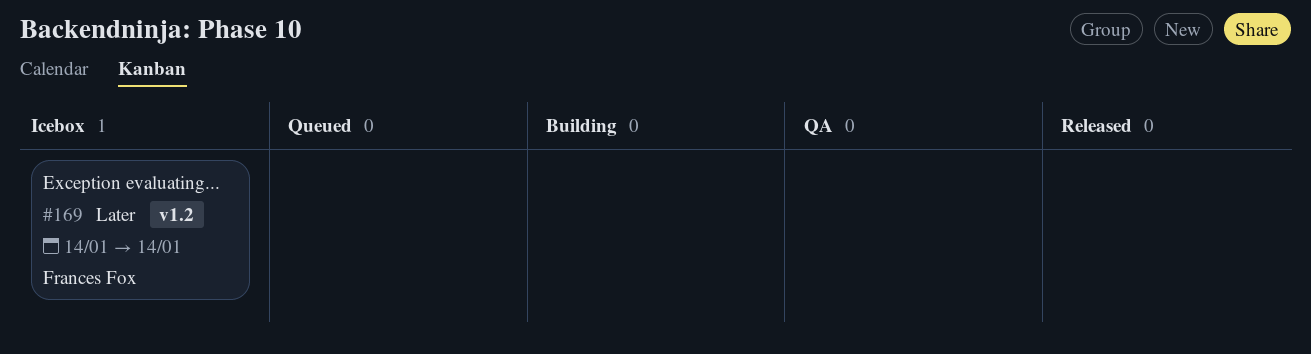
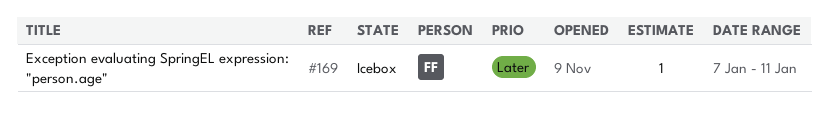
#169, start: Jan 14 -> Jan 7
#169, due: Jan 14 -> Jan 11

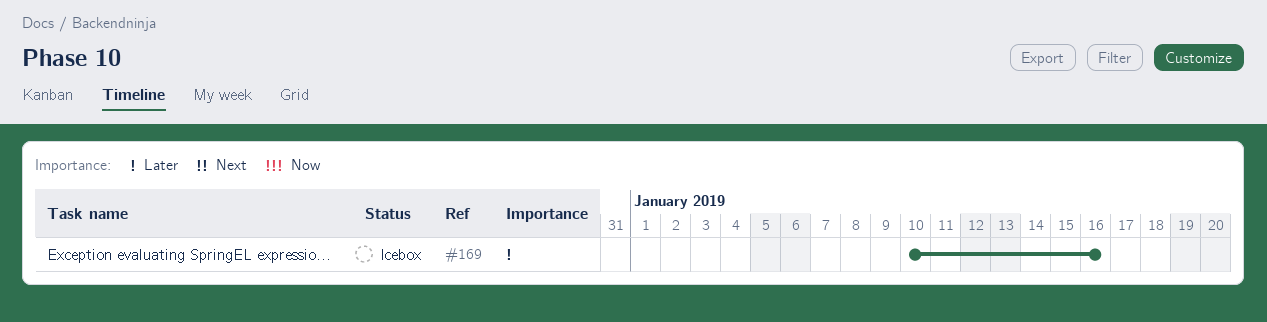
#169, start: Jan 7 -> Jan 10
#169, due: Jan 11 -> Jan 16

